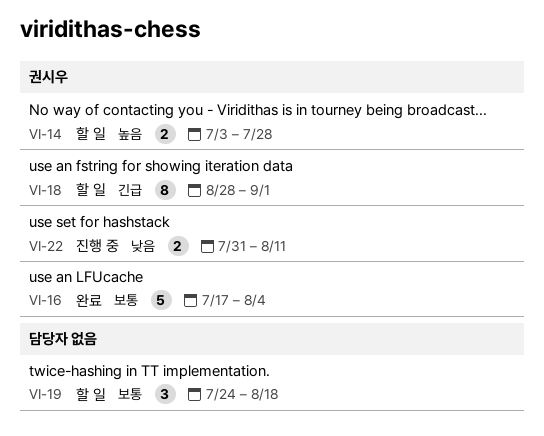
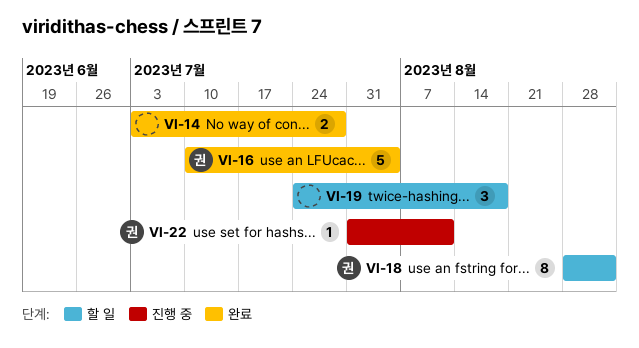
VI-14, status: 할 일 -> 완료
VI-14, owner: 권시우 -> none
VI-16, start: Jul 17 -> Jul 10
VI-22, estimate: 2 -> 1

